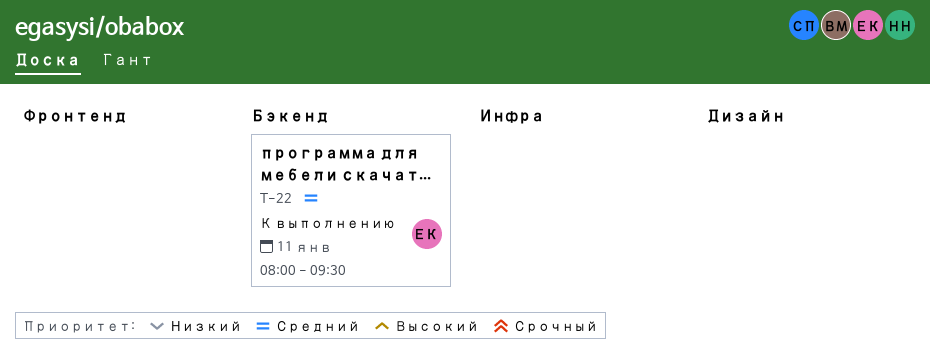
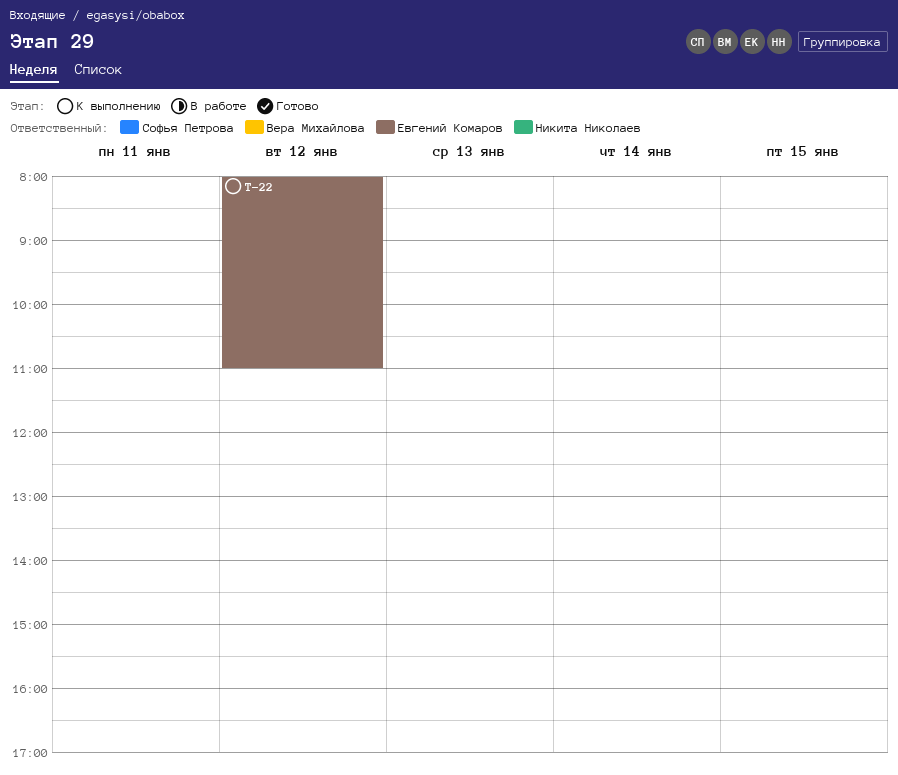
T-22, day: Jan 11 -> Jan 12
T-22, ends: 09:30 -> 11:00

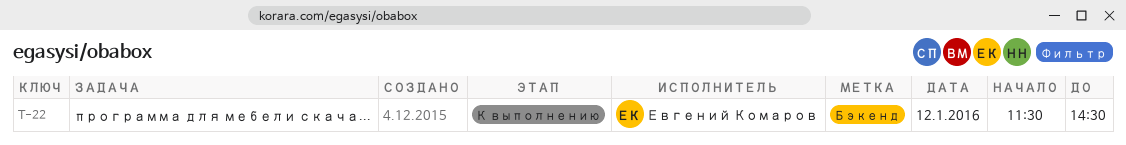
T-22, begins: 08:00 -> 11:30
T-22, ends: 11:00 -> 14:30

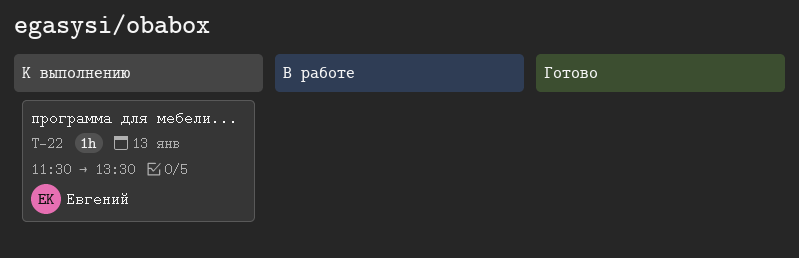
T-22, day: Jan 12 -> Jan 13
T-22, ends: 14:30 -> 13:30

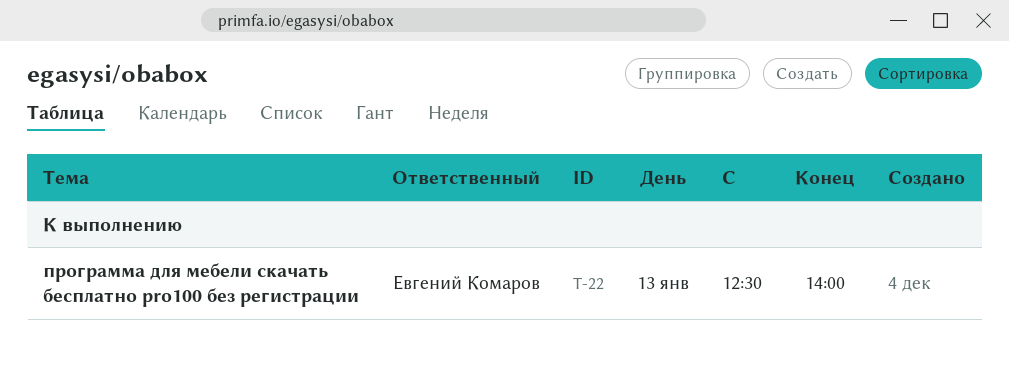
T-22, begins: 11:30 -> 12:30
T-22, ends: 13:30 -> 14:00

